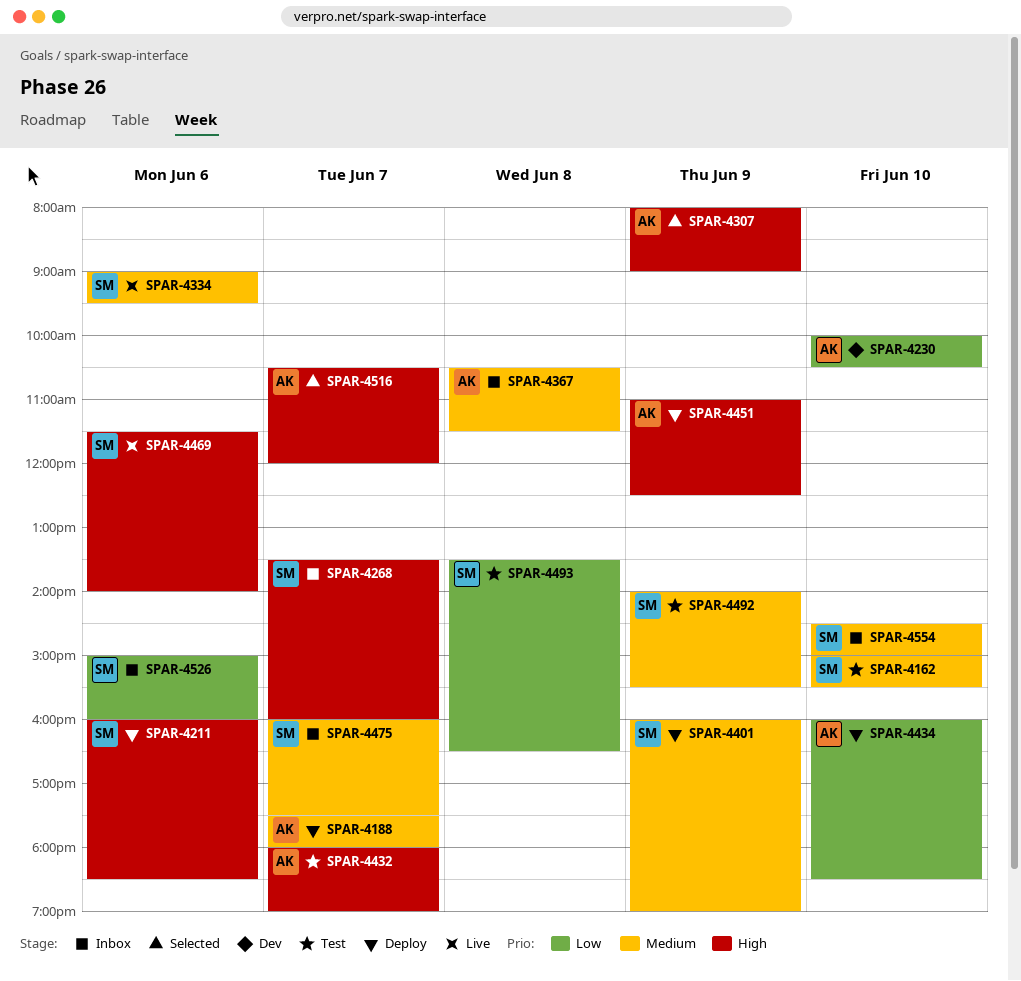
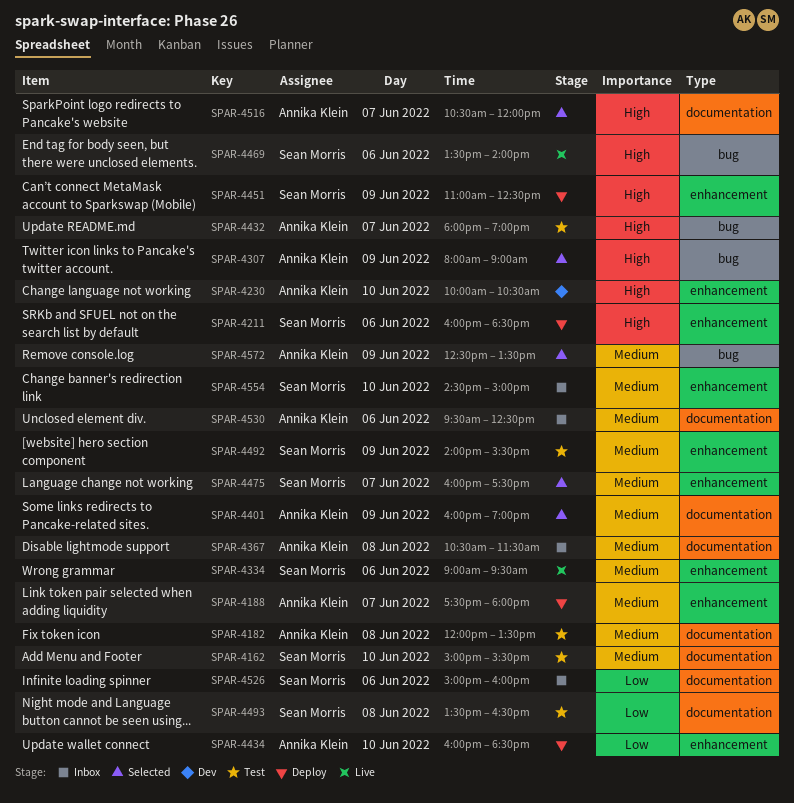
SPAR-4182: none -> present
SPAR-4230, priority: Low -> High
SPAR-4268: present -> none
SPAR-4401, status: Deploy -> Selected
SPAR-4401, owner: Sean Morris -> Annika Klein
SPAR-4451, owner: Annika Klein -> Sean Morris
SPAR-4469, begins: 11:30 -> 13:30
SPAR-4475, status: Inbox -> Selected
SPAR-4530: none -> present
SPAR-4572: none -> present

